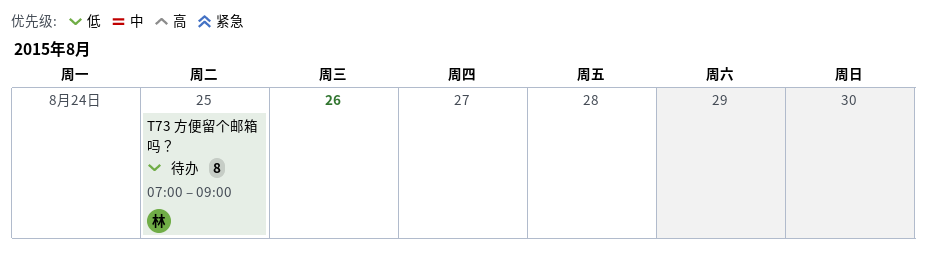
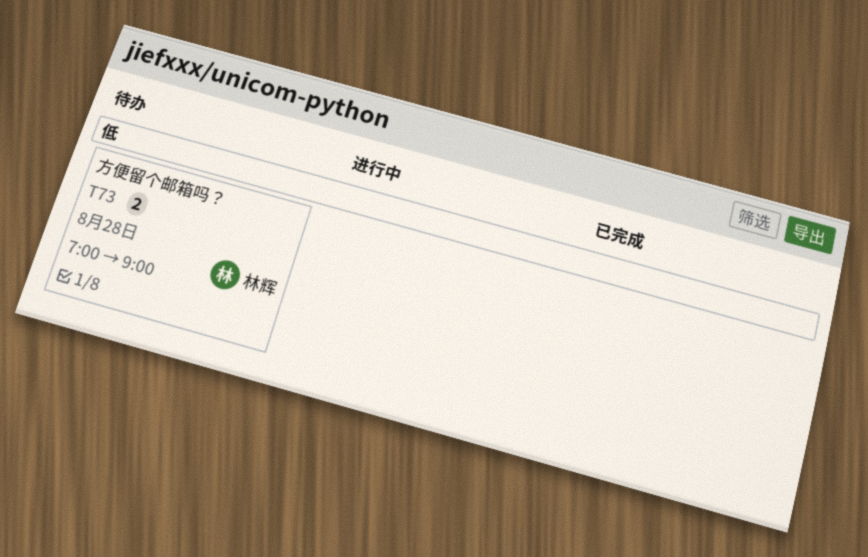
T73, estimate: 8 -> 2
T73, day: Aug 25 -> Aug 28

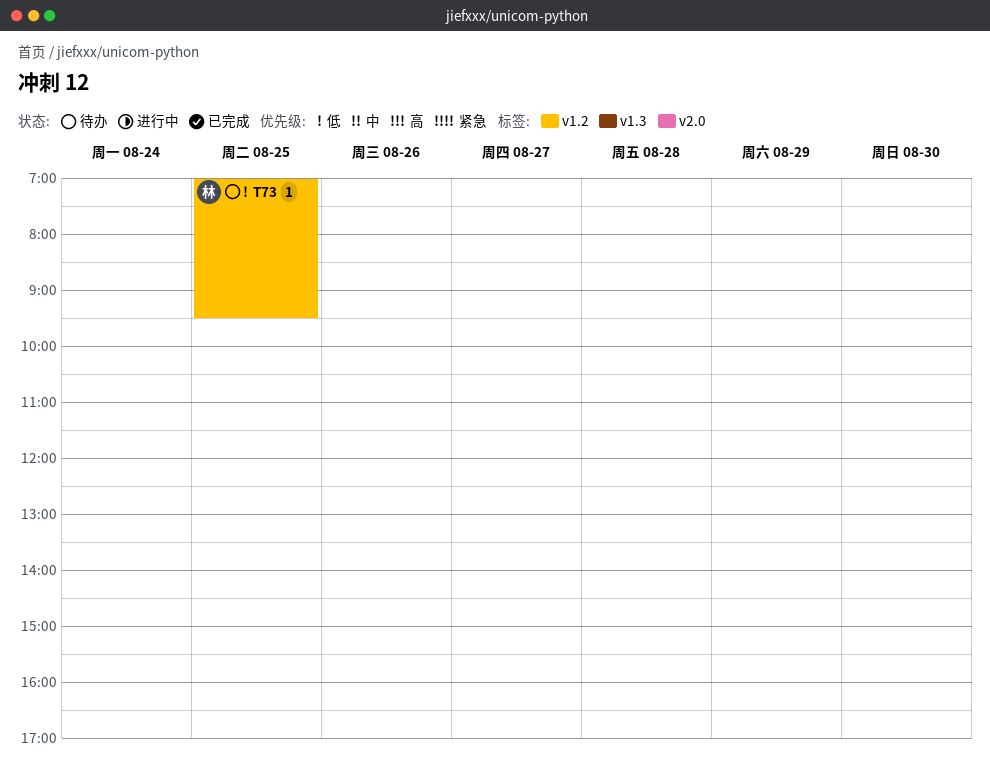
T73, estimate: 2 -> 1
T73, day: Aug 28 -> Aug 25
T73, ends: 09:00 -> 09:30

